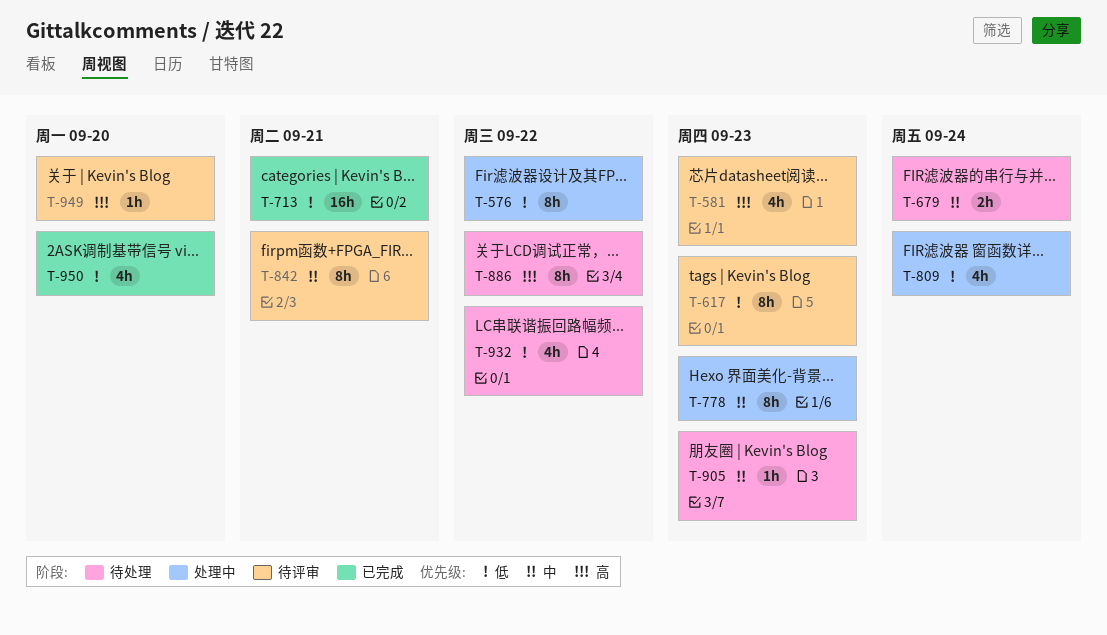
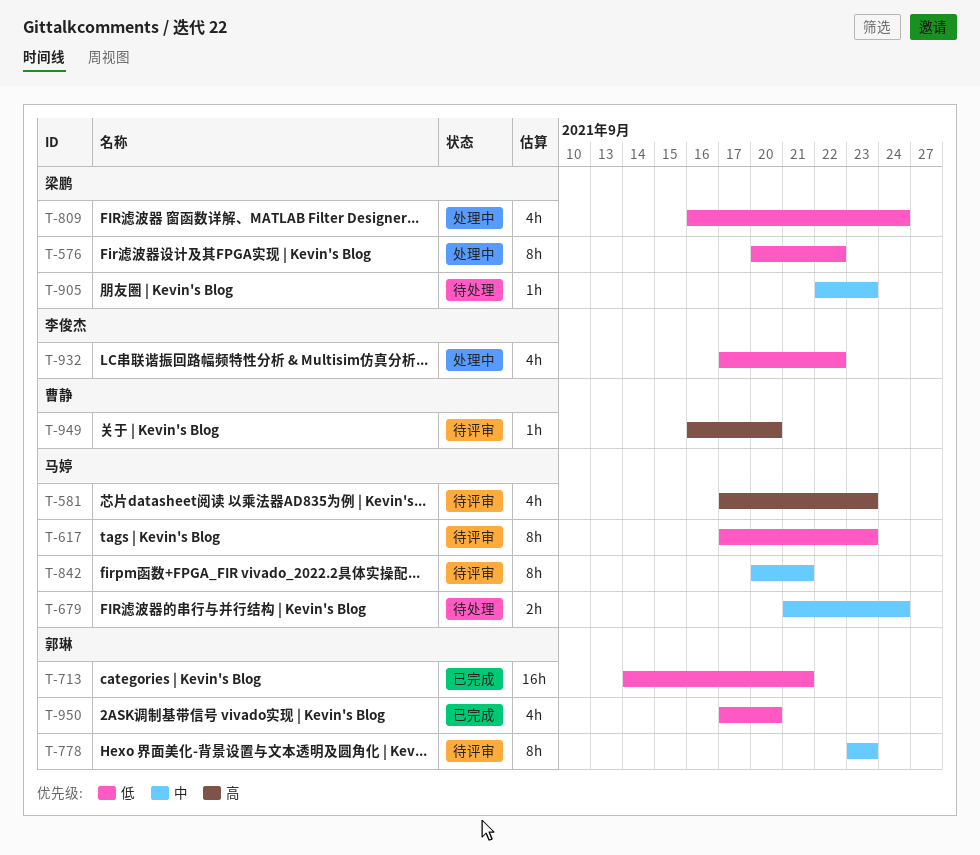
T-778, status: 处理中 -> 待评审
T-886: present -> none
T-932, status: 待处理 -> 处理中

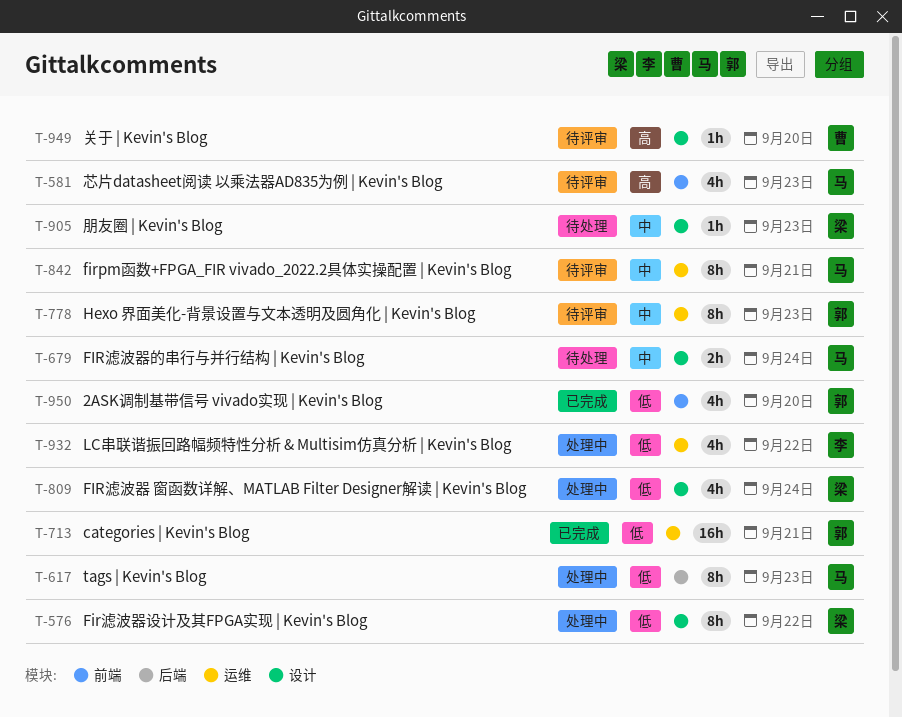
T-617, status: 待评审 -> 处理中

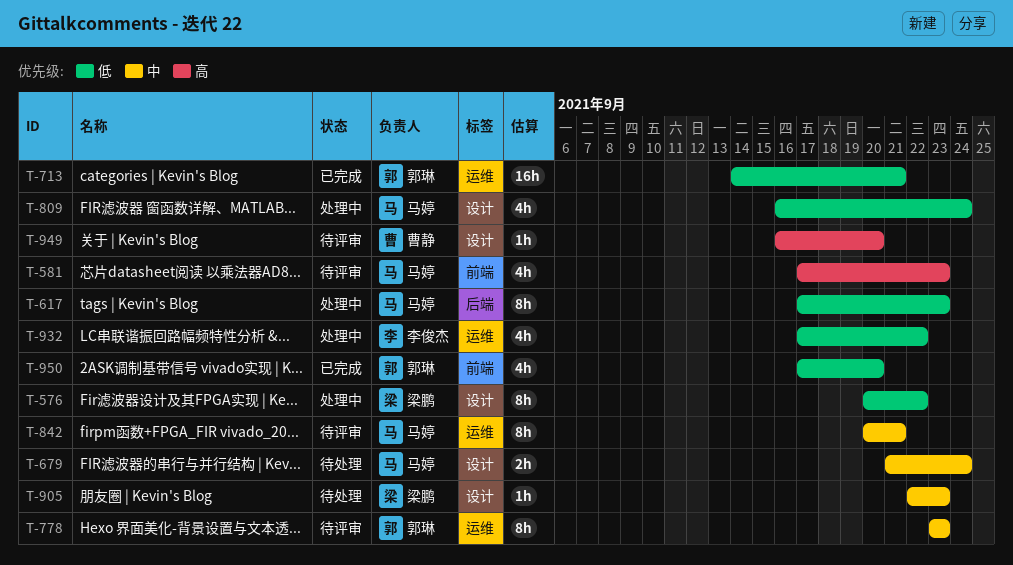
T-809, owner: 梁鹏 -> 马婷

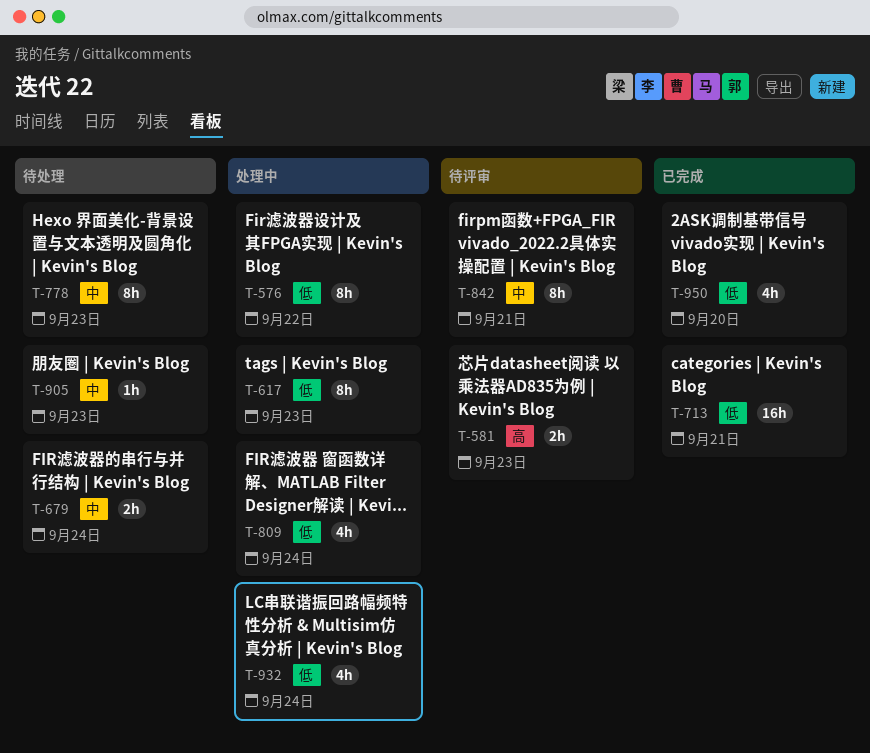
T-581, estimate: 4h -> 2h
T-778, status: 待评审 -> 待处理
T-932, due: Sep 22 -> Sep 24
T-949: present -> none

